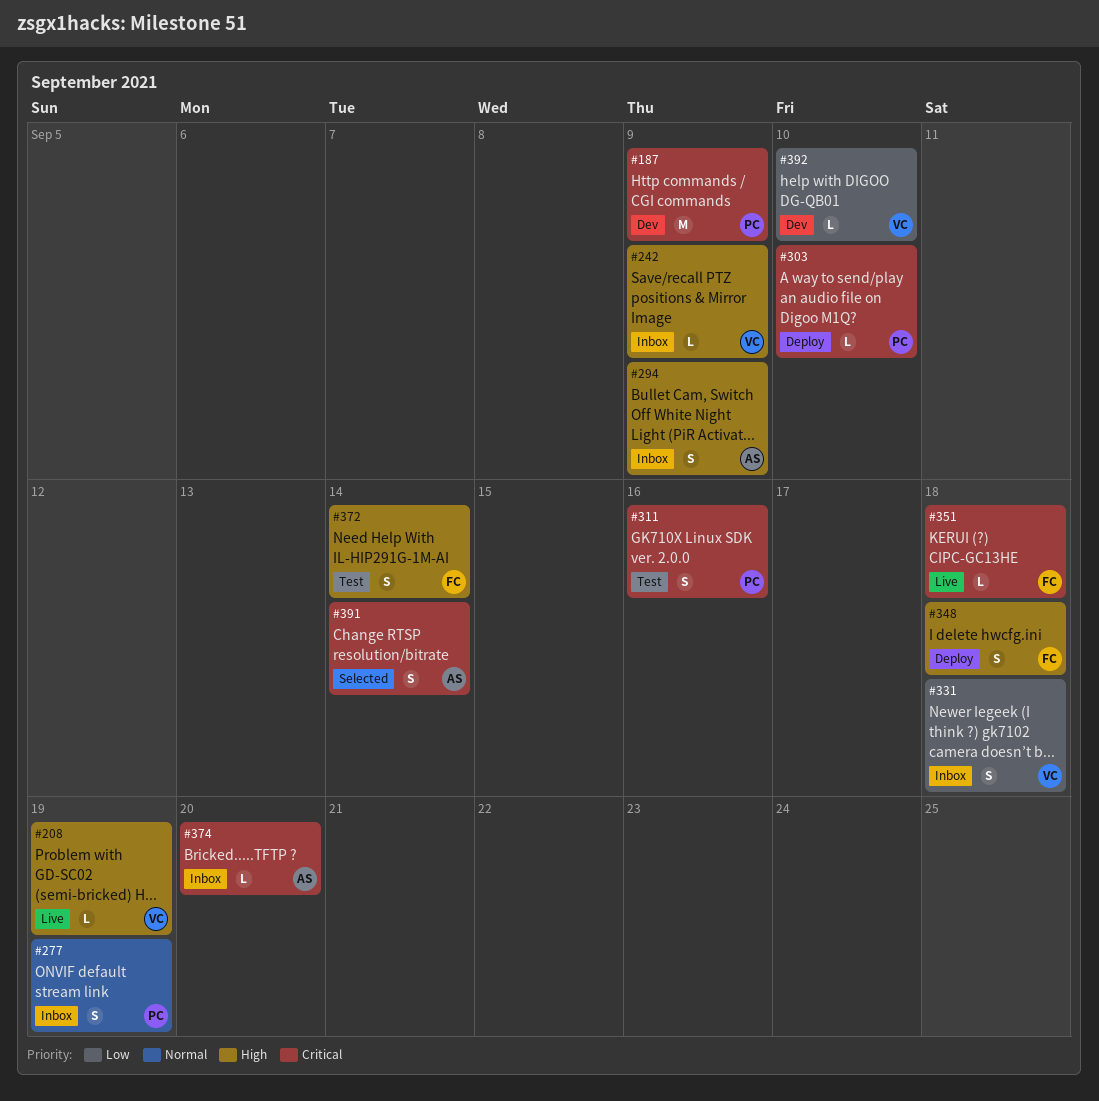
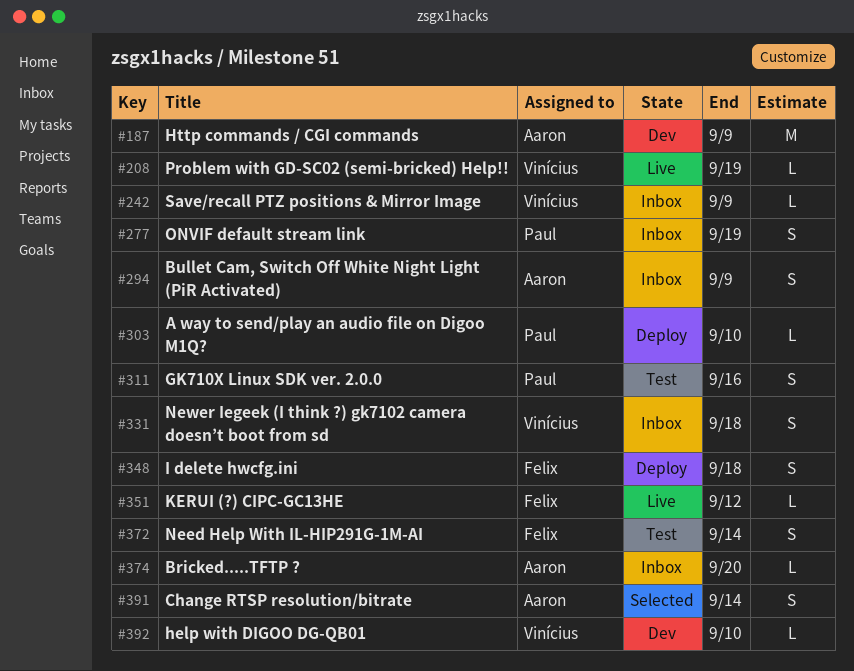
#187, owner: Paul -> Aaron
#351, due: Sep 18 -> Sep 12

